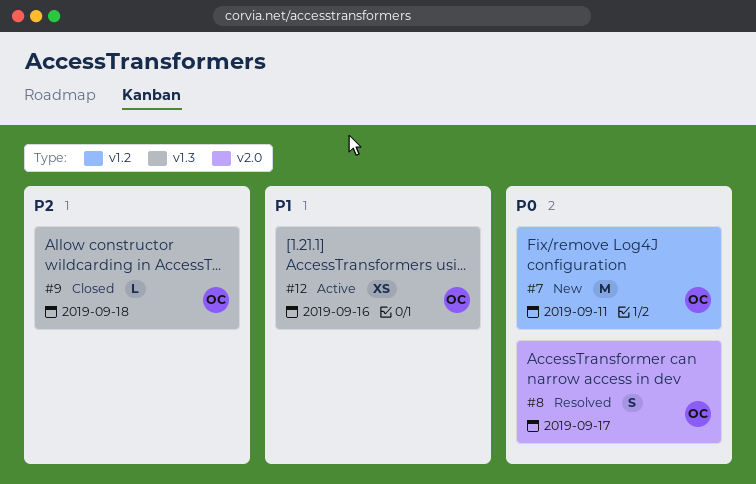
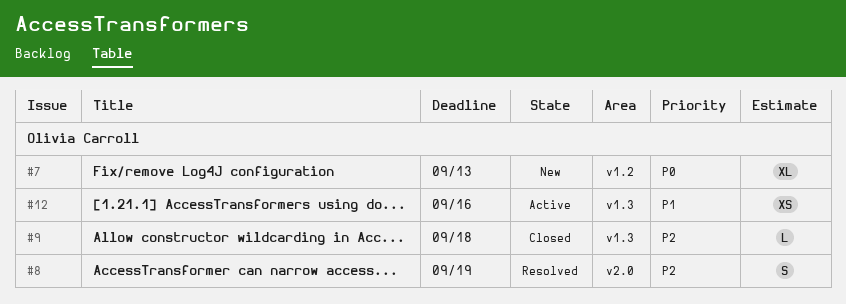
#7, estimate: M -> XL
#7, due: Sep 11 -> Sep 13
#8, priority: P0 -> P2
#8, due: Sep 17 -> Sep 19

